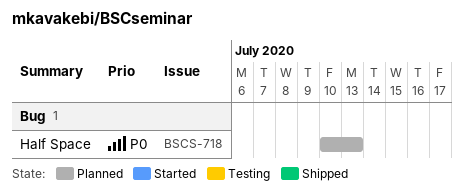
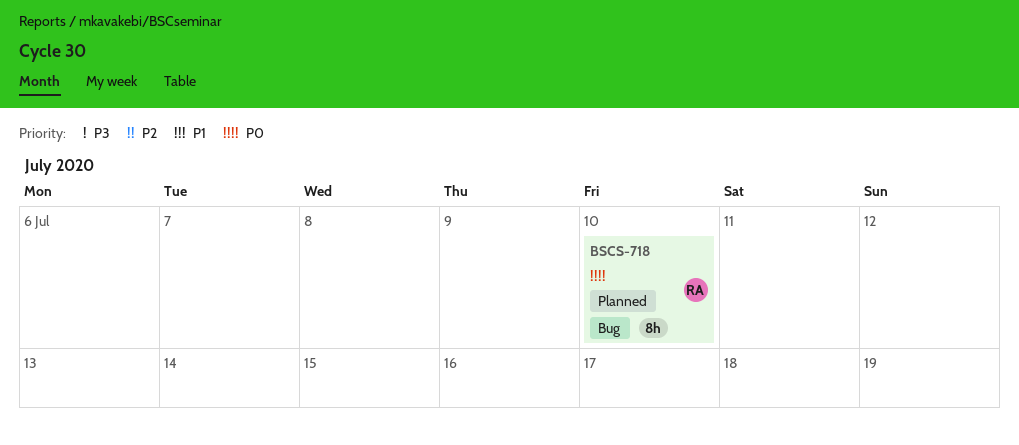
BSCS-718, due: Jul 13 -> Jul 10

